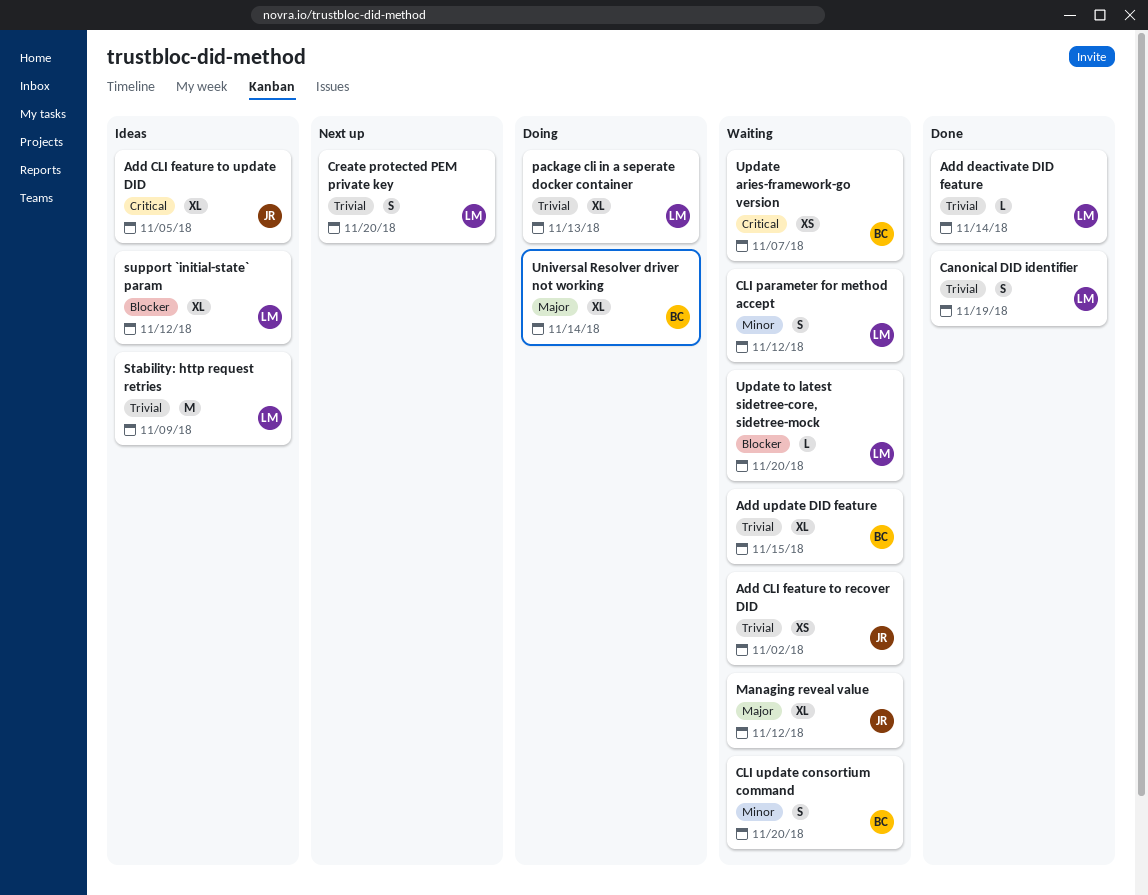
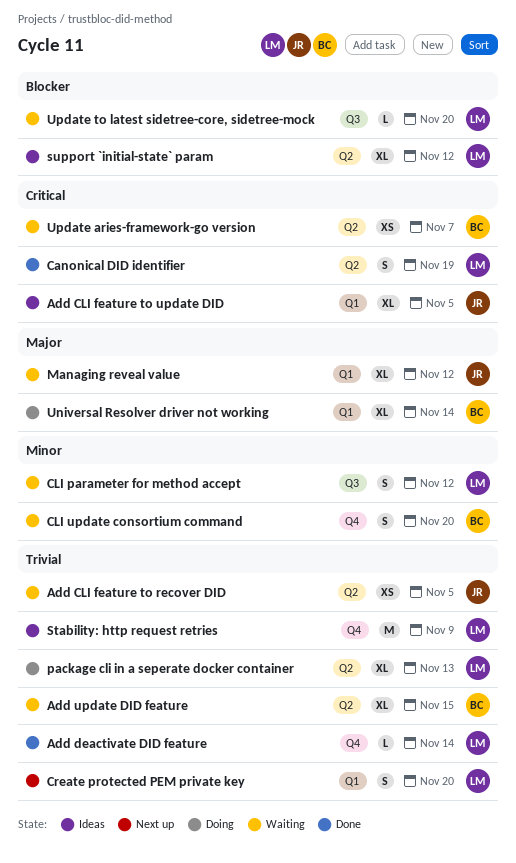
Add CLI feature to recover DID, due: Nov 2 -> Nov 5
Canonical DID identifier, priority: Trivial -> Critical

